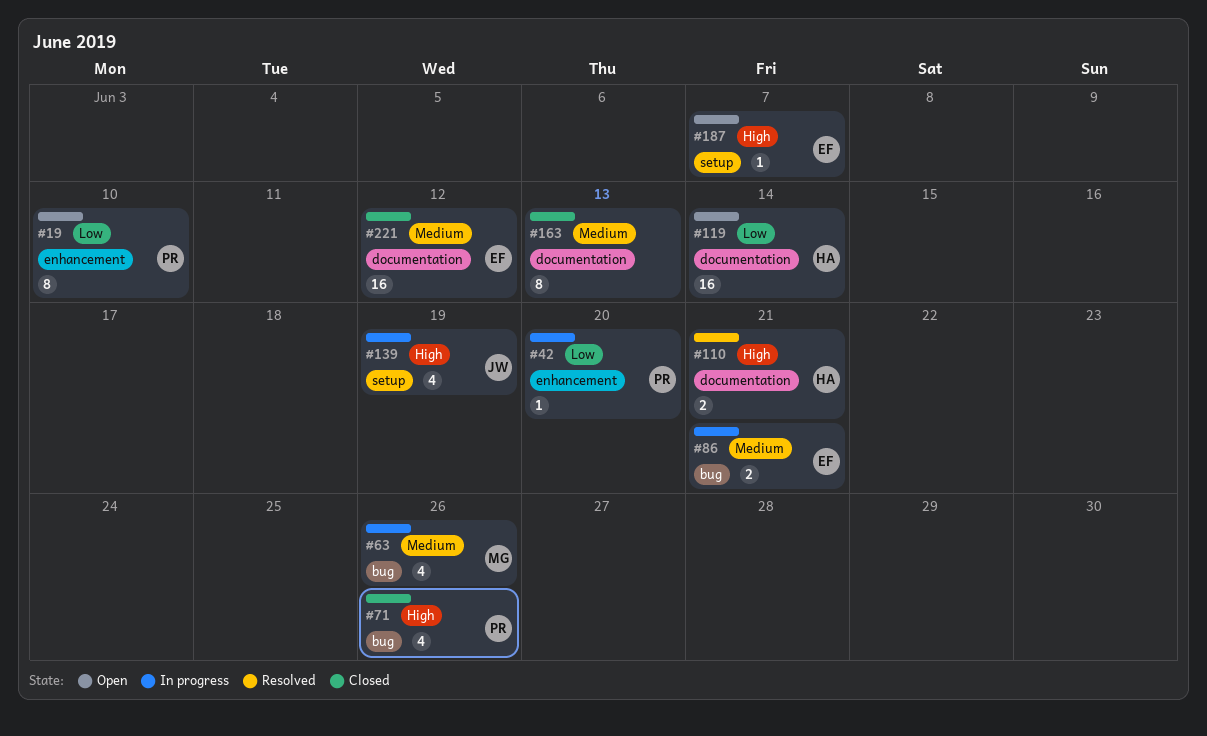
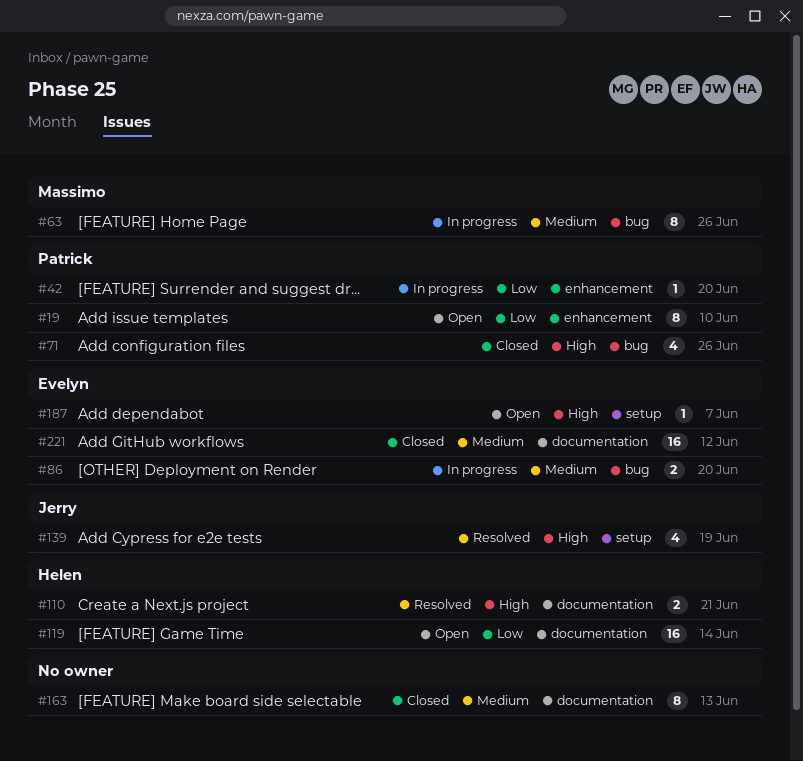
#63, estimate: 4 -> 8
#86, due: Jun 21 -> Jun 20
#139, status: In progress -> Resolved

